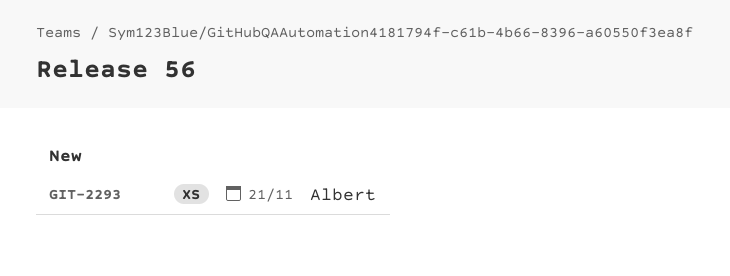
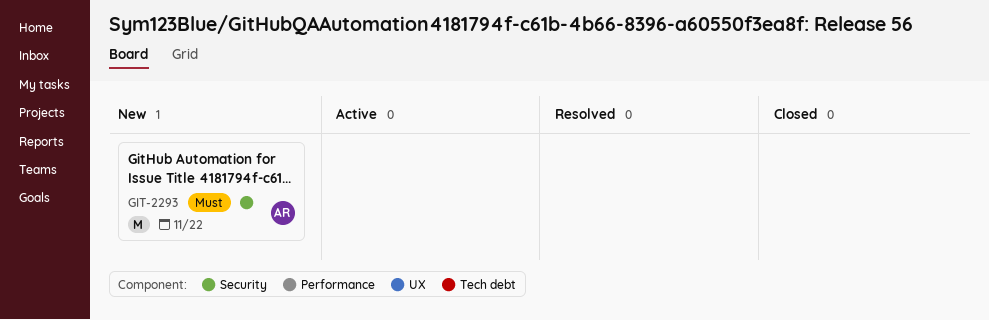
GIT-2293, estimate: XS -> M
GIT-2293, due: Nov 21 -> Nov 22

